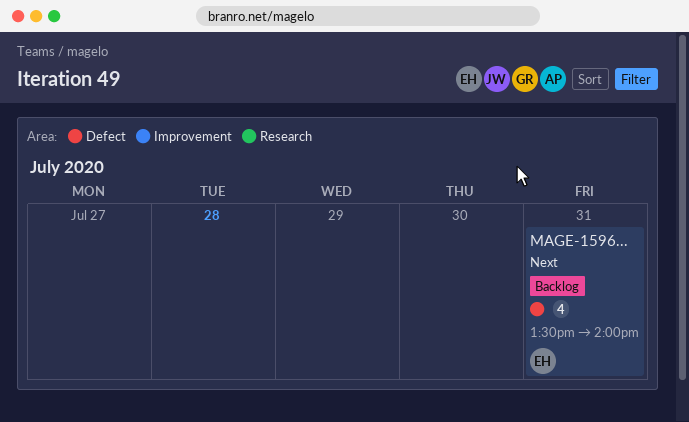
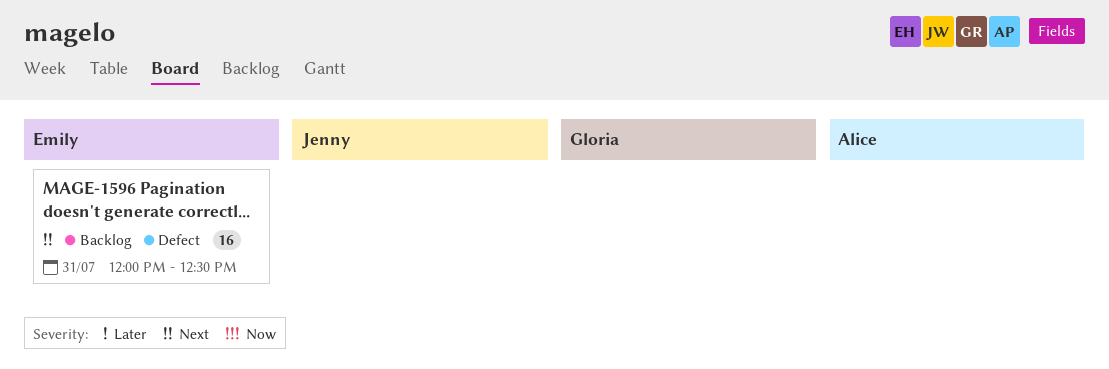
MAGE-1596, estimate: 4 -> 16
MAGE-1596, begins: 13:30 -> 12:00
MAGE-1596, ends: 14:00 -> 12:30

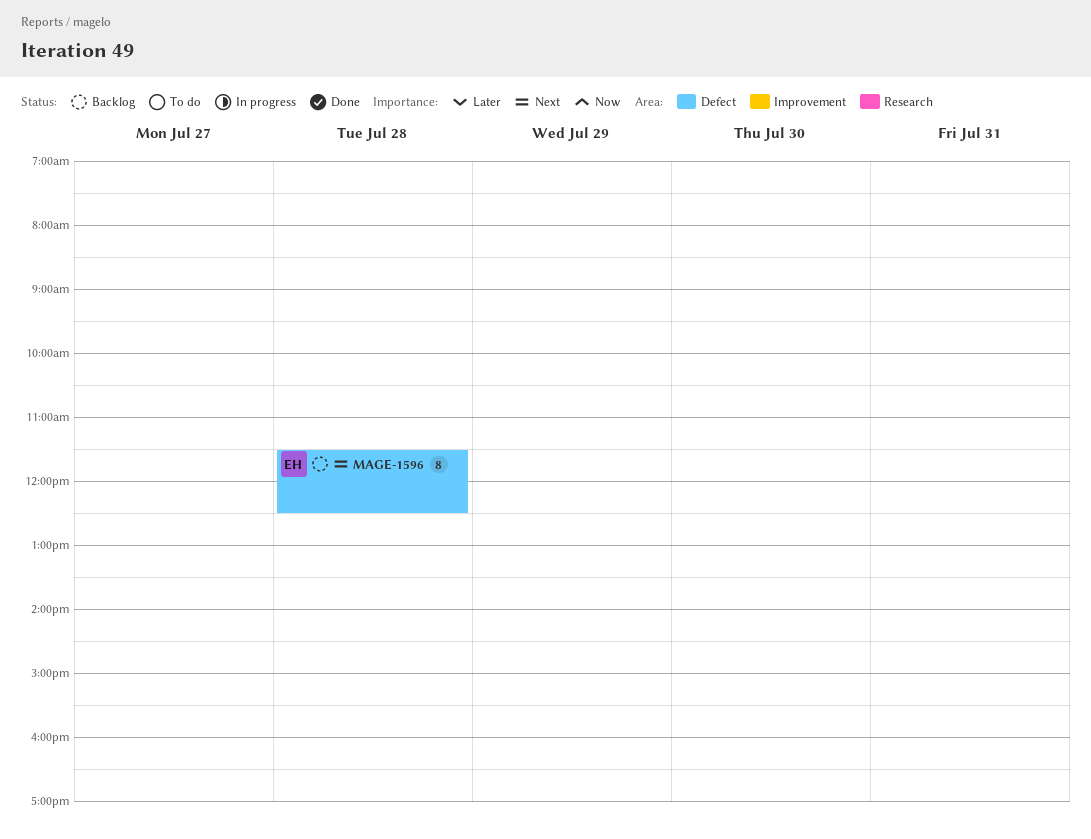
MAGE-1596, estimate: 16 -> 8
MAGE-1596, day: Jul 31 -> Jul 28
MAGE-1596, begins: 12:00 -> 11:30

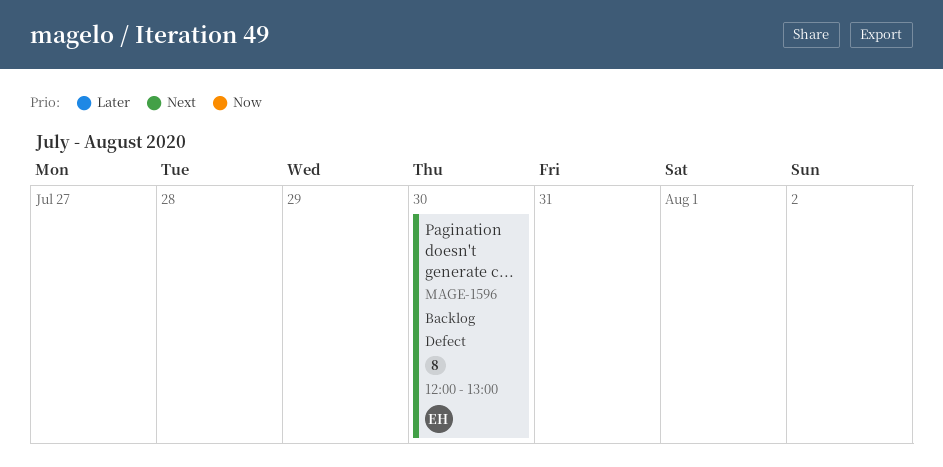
MAGE-1596, day: Jul 28 -> Jul 30
MAGE-1596, begins: 11:30 -> 12:00
MAGE-1596, ends: 12:30 -> 13:00

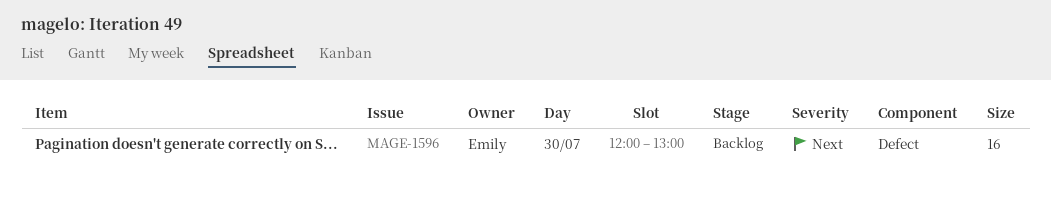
MAGE-1596, estimate: 8 -> 16

